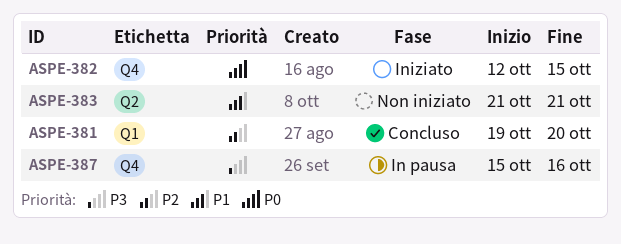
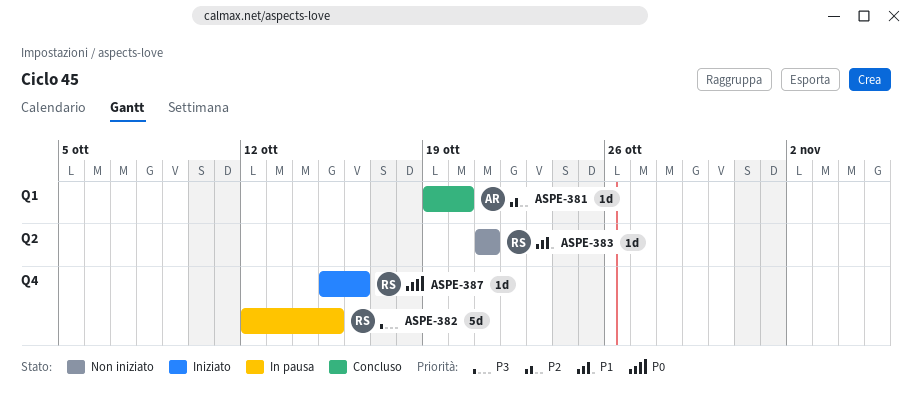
ASPE-382, status: Iniziato -> In pausa
ASPE-382, priority: P0 -> P3
ASPE-387, status: In pausa -> Iniziato
ASPE-387, priority: P3 -> P0

